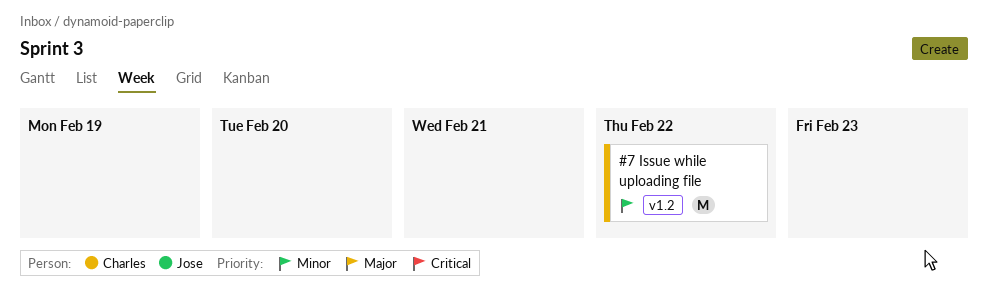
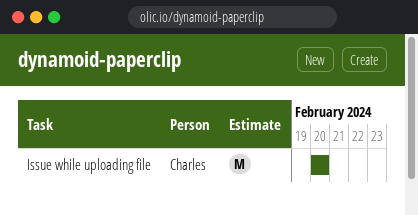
Issue while uploading file, due: Feb 22 -> Feb 20

